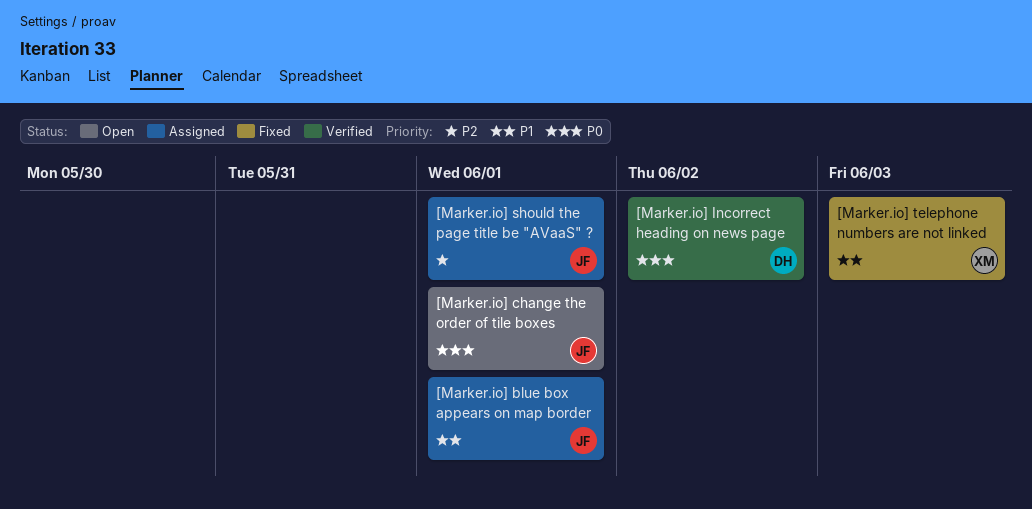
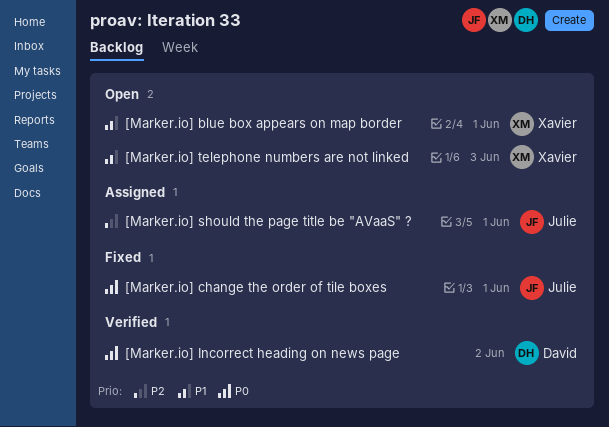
[Marker.io] blue box appears on map border, status: Assigned -> Open
[Marker.io] blue box appears on map border, owner: Julie -> Xavier
[Marker.io] change the order of tile boxes, status: Open -> Fixed
[Marker.io] telephone numbers are not linked, status: Fixed -> Open

